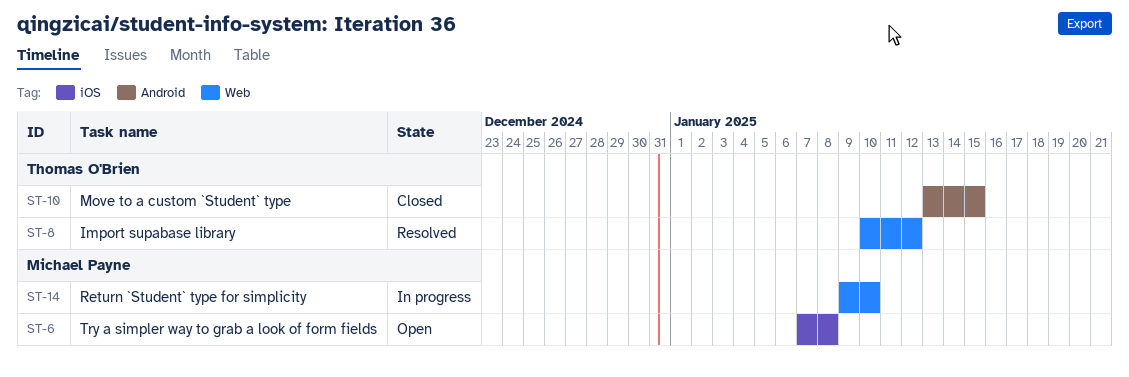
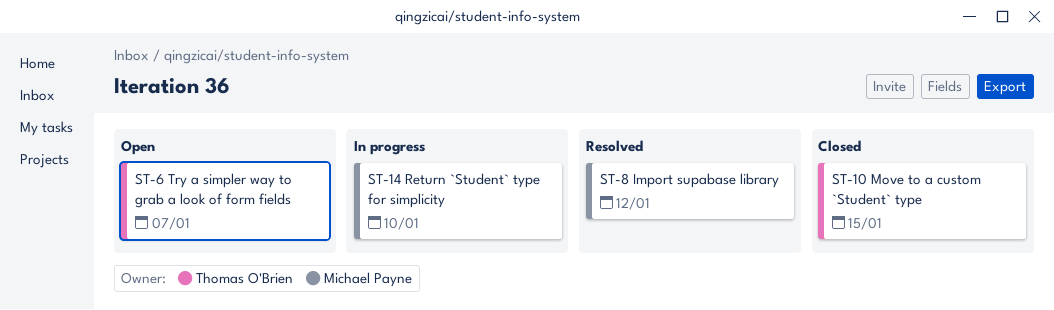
ST-6, owner: Michael Payne -> Thomas O'Brien
ST-6, due: Jan 8 -> Jan 7
ST-8, owner: Thomas O'Brien -> Michael Payne

